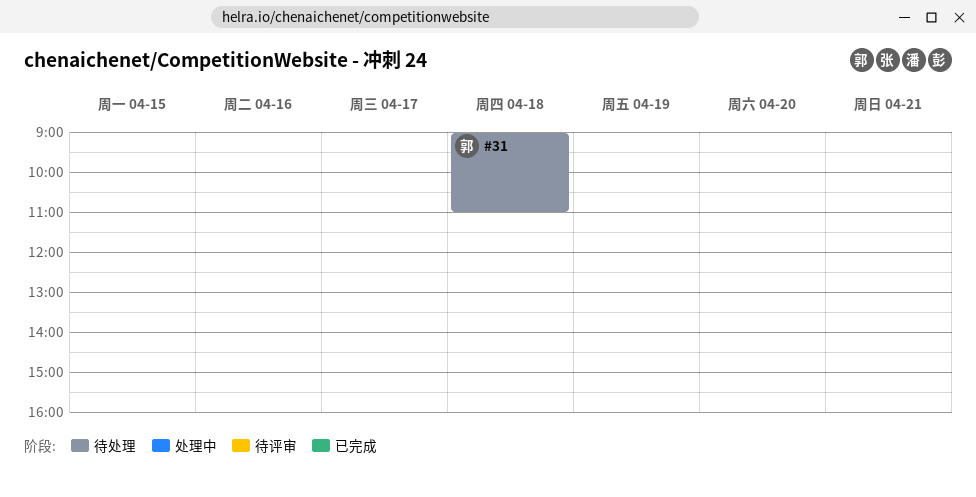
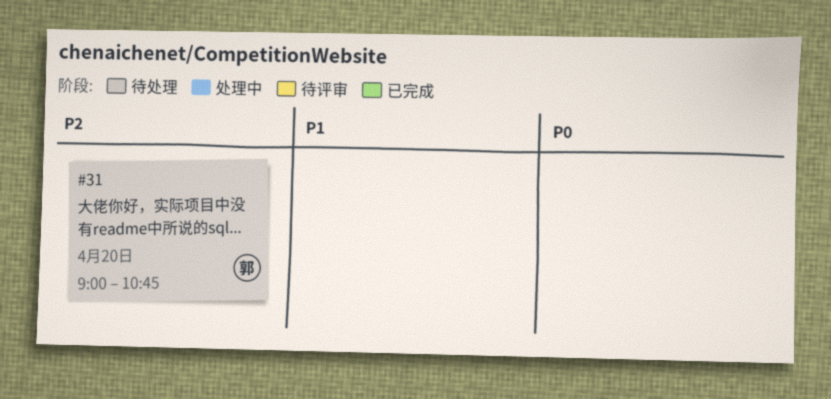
#31, day: Apr 18 -> Apr 20
#31, ends: 11:00 -> 10:45

